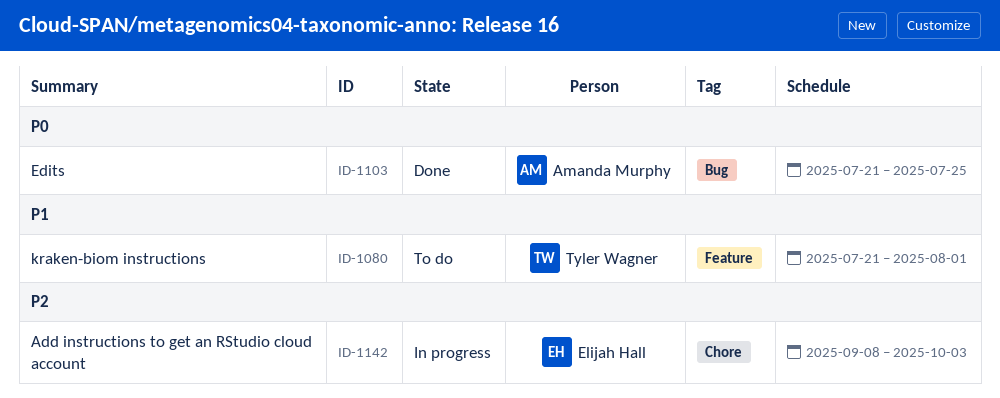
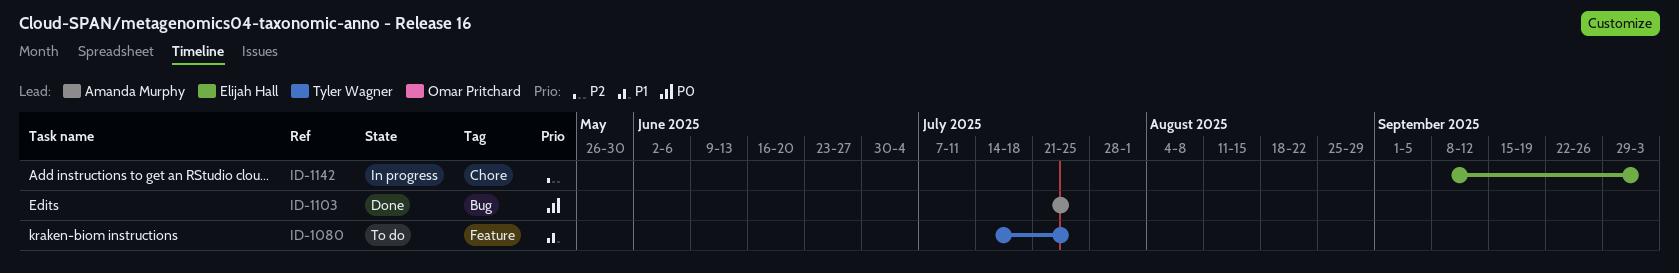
ID-1080, start: Jul 21 -> Jul 14
ID-1080, due: Aug 1 -> Jul 25

